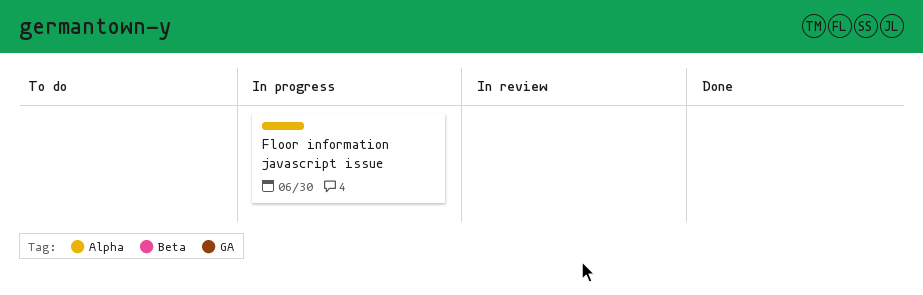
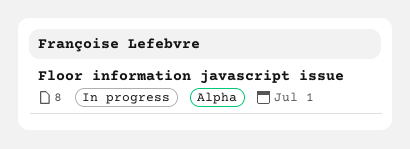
Floor information javascript issue, due: Jun 30 -> Jul 1

